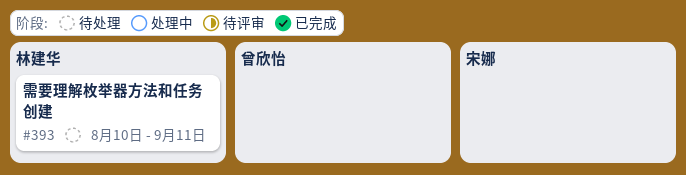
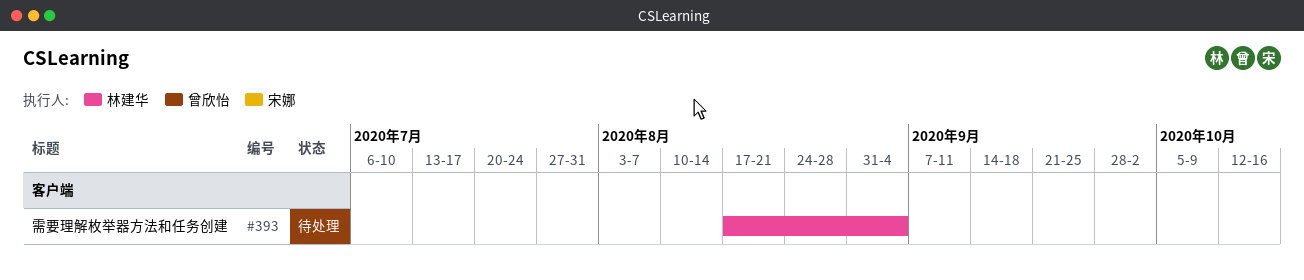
#393, start: Aug 10 -> Aug 17
#393, due: Sep 11 -> Sep 4

